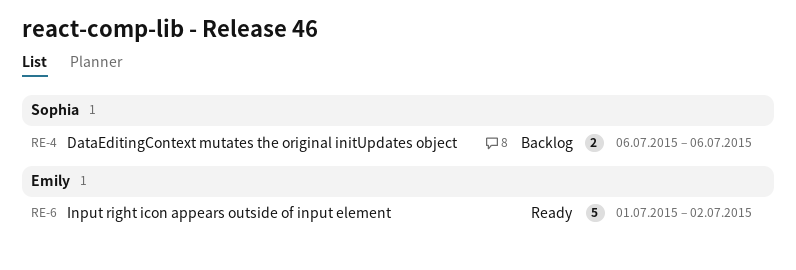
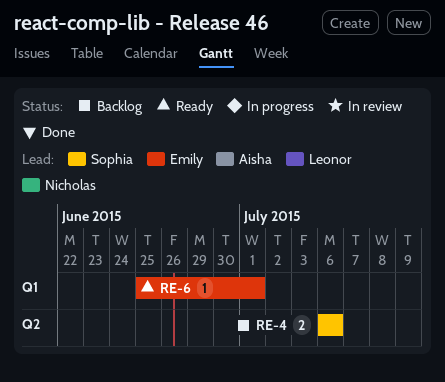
RE-6, estimate: 5 -> 1
RE-6, start: Jul 1 -> Jun 25
RE-6, due: Jul 2 -> Jul 1

